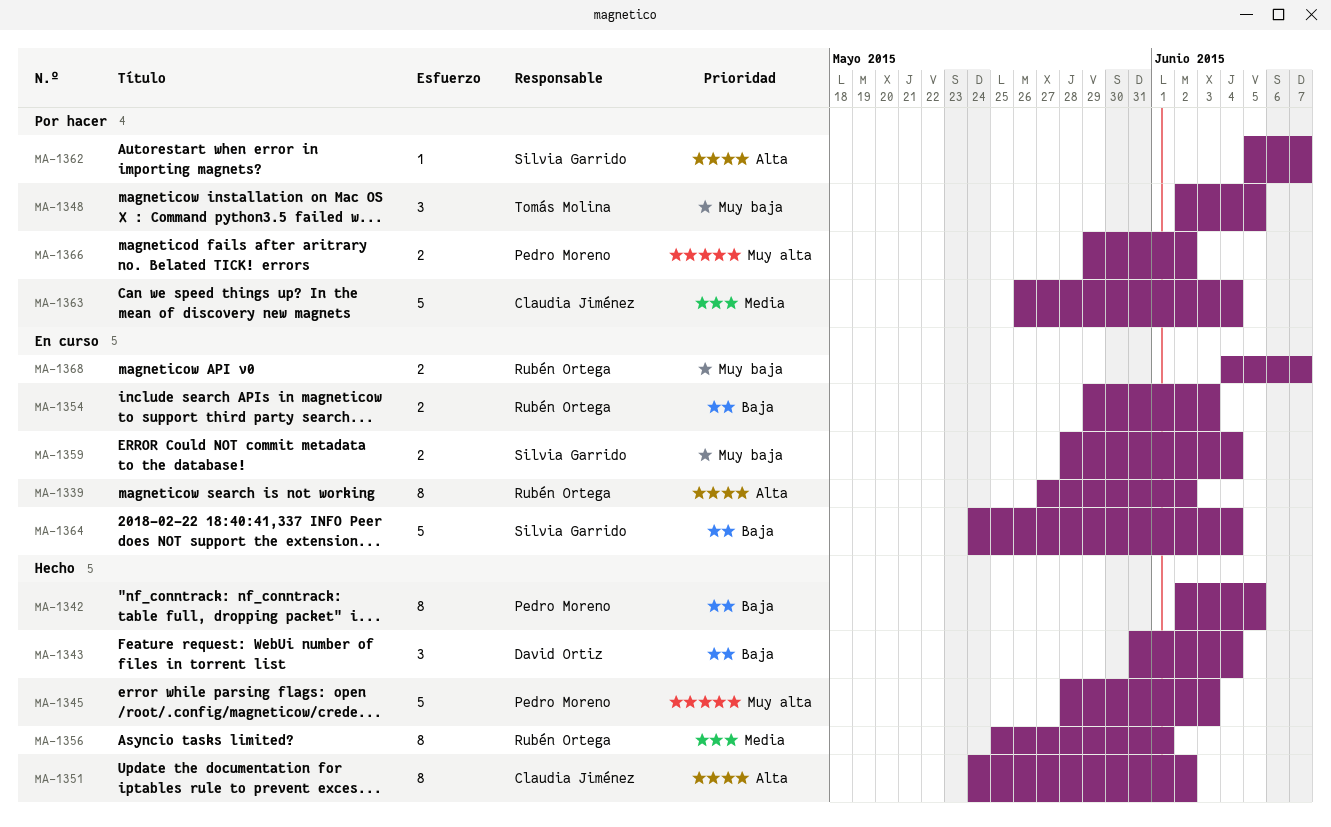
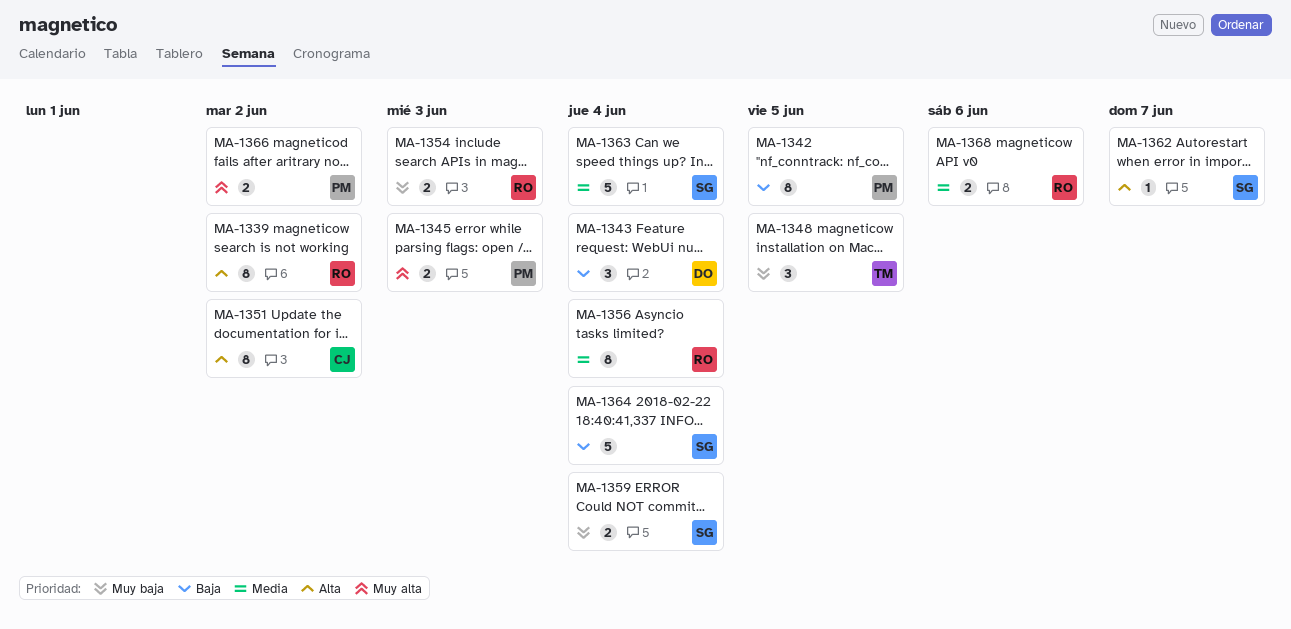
MA-1345, estimate: 5 -> 2
MA-1354, priority: Baja -> Muy baja
MA-1356, due: Jun 1 -> Jun 4
MA-1363, owner: Claudia Jiménez -> Silvia Garrido
MA-1368, priority: Muy baja -> Media
MA-1368, due: Jun 7 -> Jun 6

